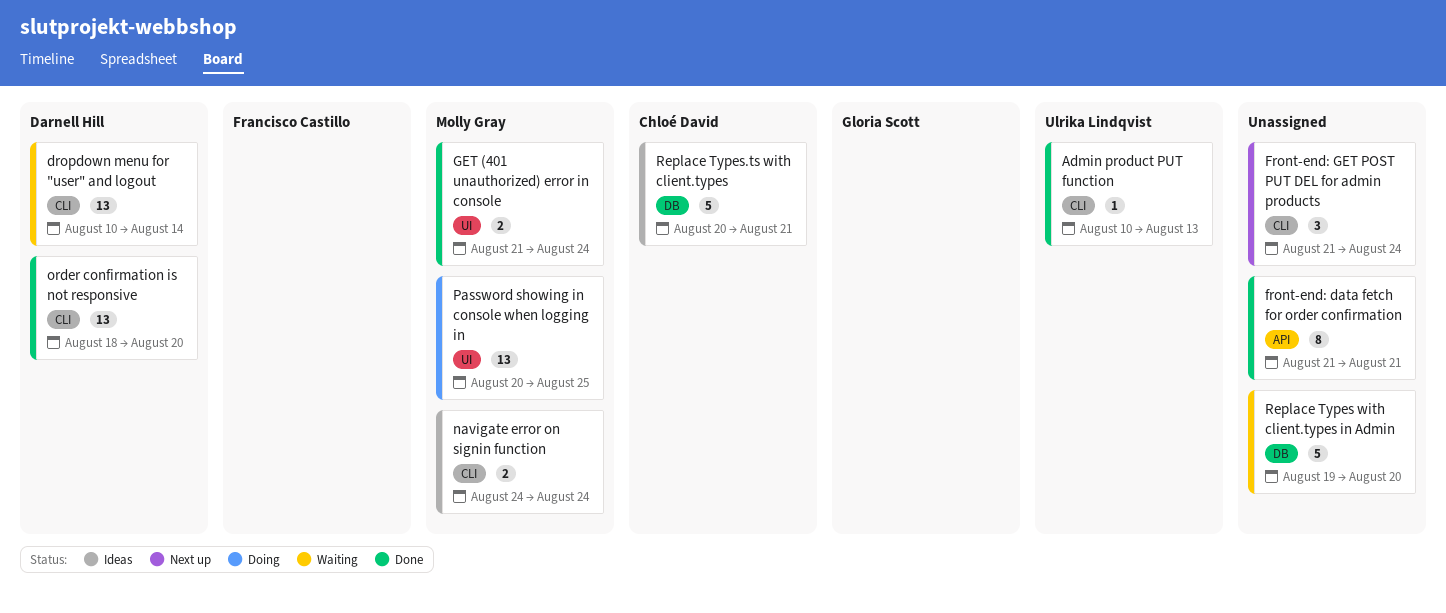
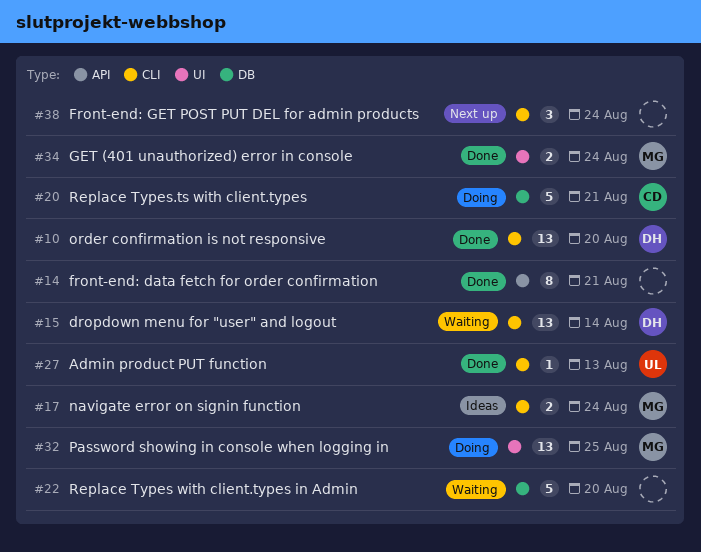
Replace Types.ts with client.types, status: Ideas -> Doing

